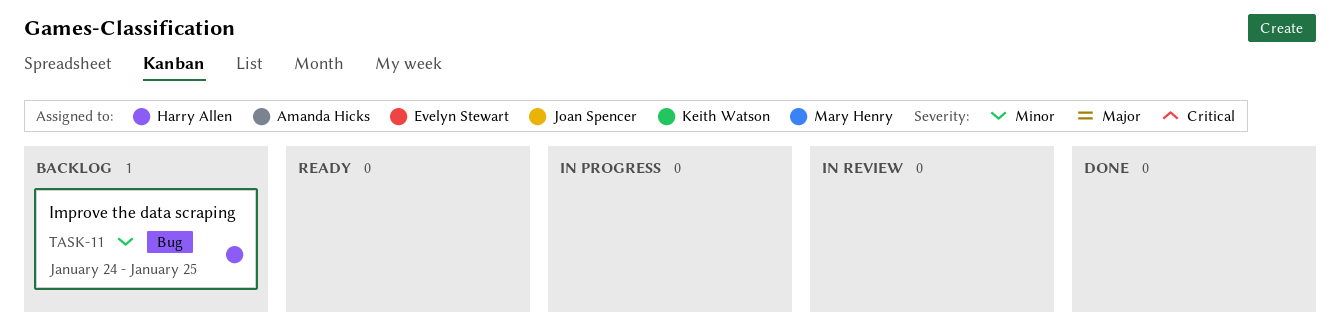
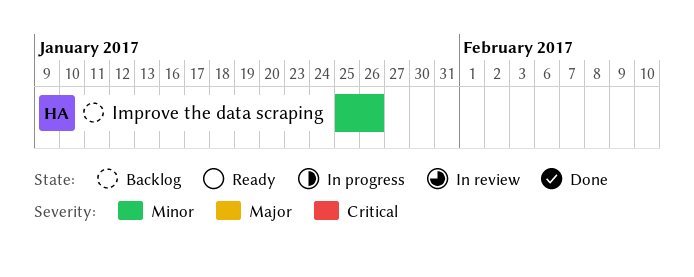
Improve the data scraping, start: Jan 24 -> Jan 25
Improve the data scraping, due: Jan 25 -> Jan 26

